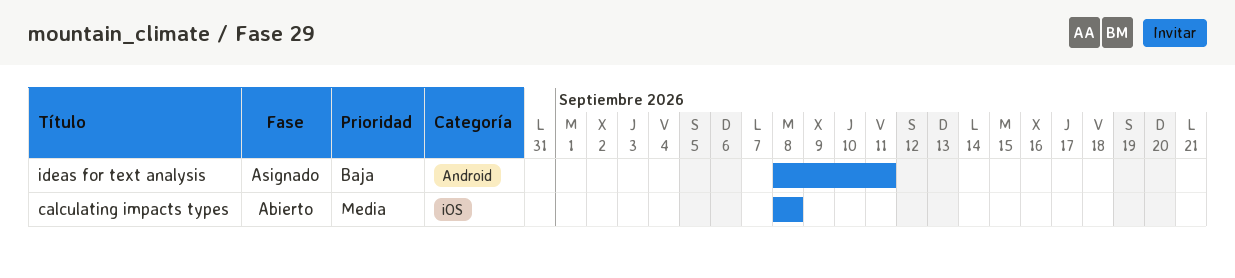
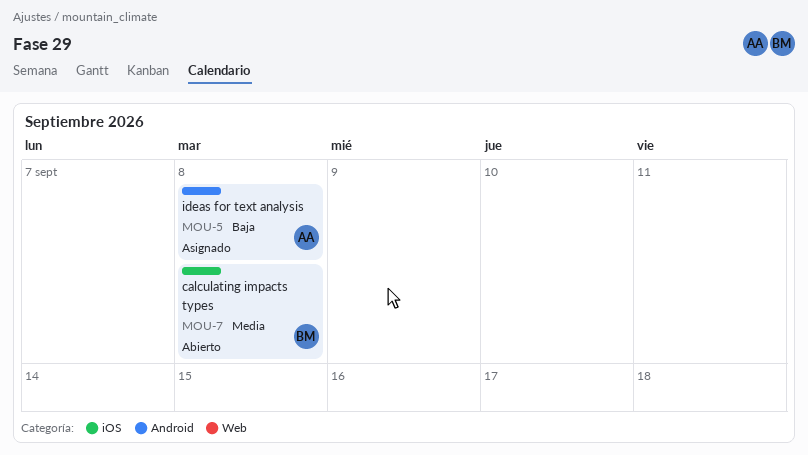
ideas for text analysis, due: Sep 11 -> Sep 8

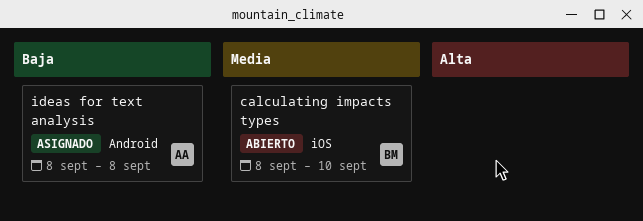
calculating impacts types, due: Sep 8 -> Sep 10

